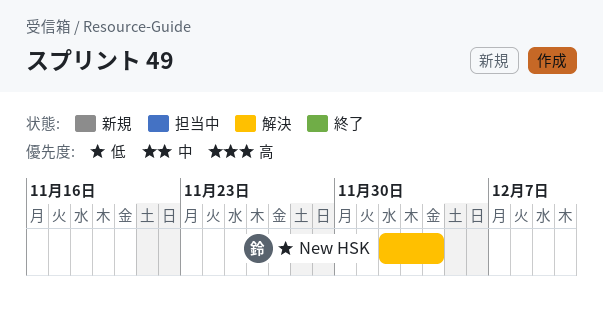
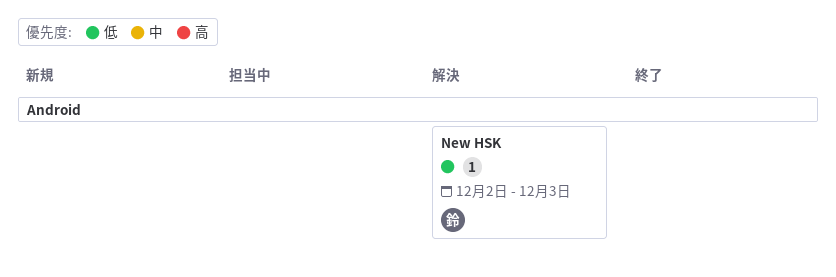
New HSK, due: Dec 4 -> Dec 3

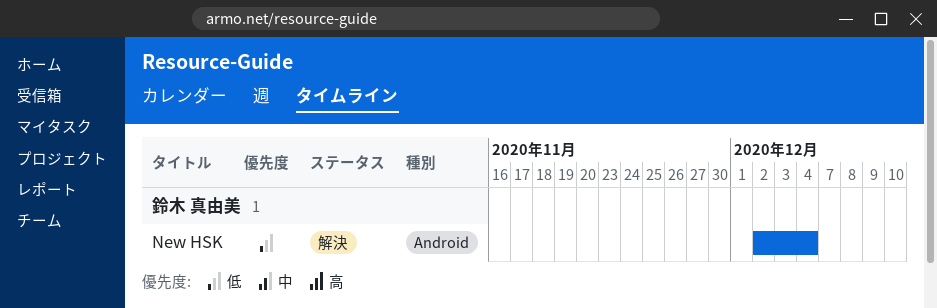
New HSK, due: Dec 3 -> Dec 4

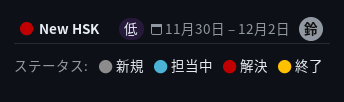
New HSK, start: Dec 2 -> Nov 30
New HSK, due: Dec 4 -> Dec 2

